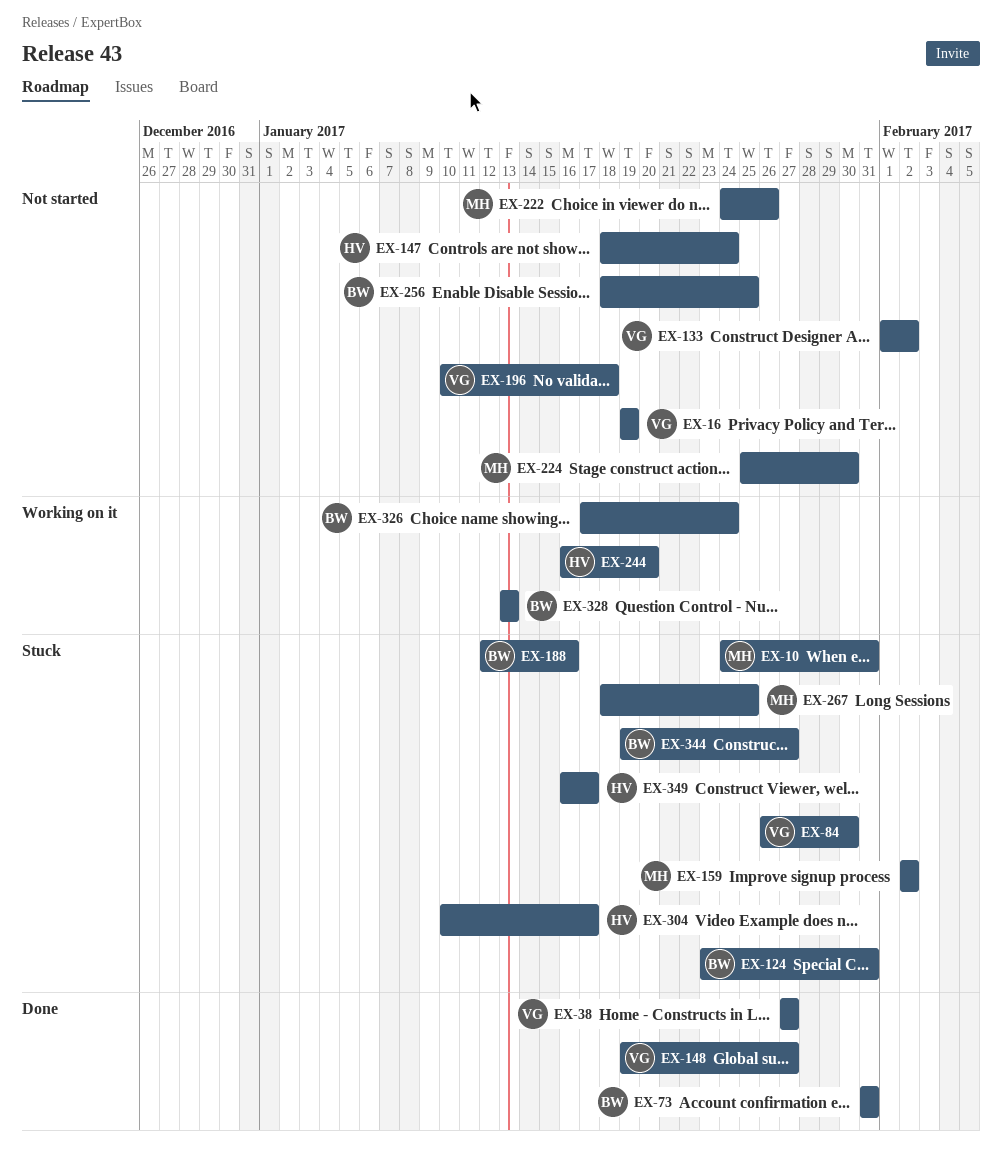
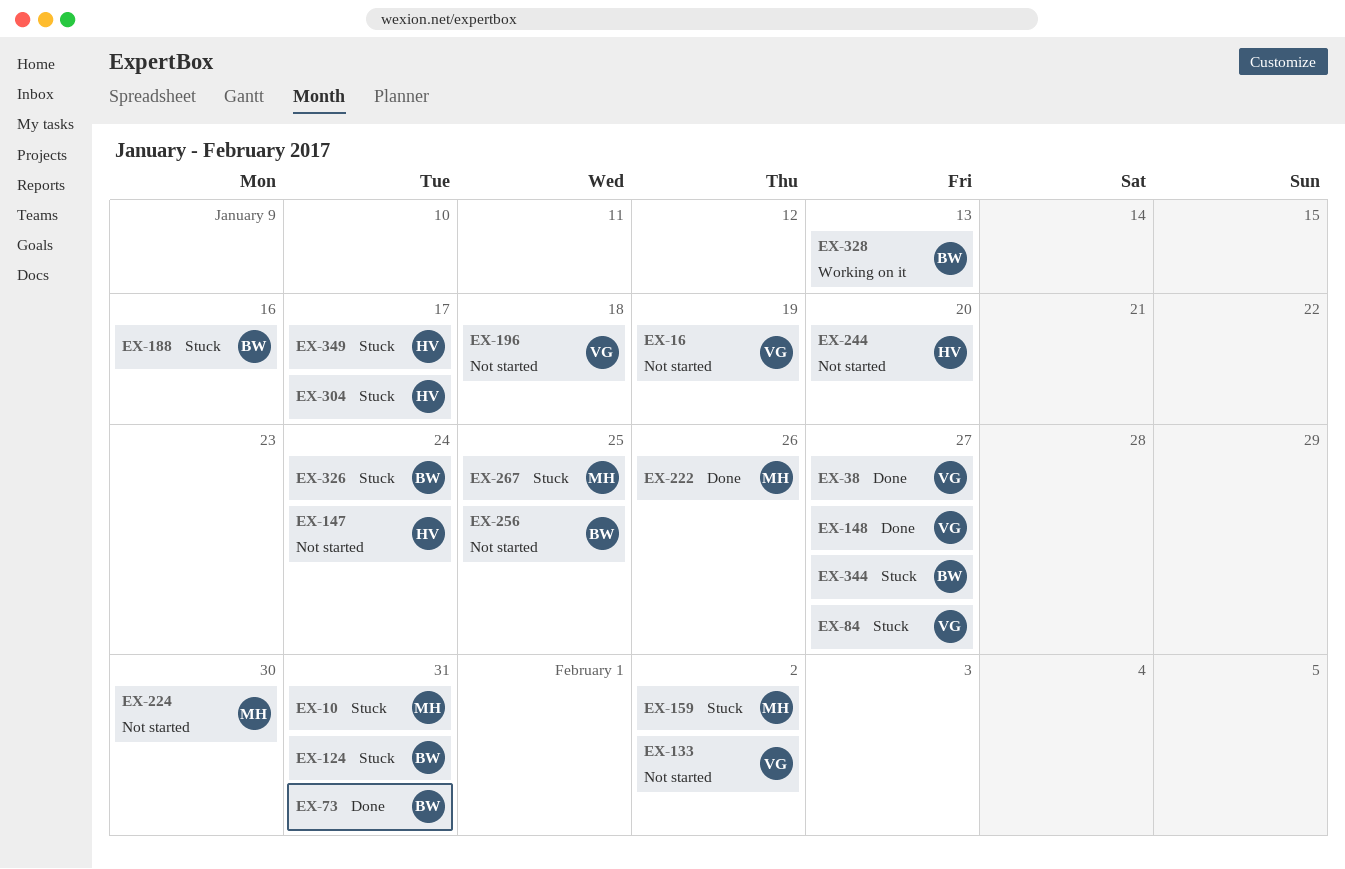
EX-84, due: Jan 30 -> Jan 27
EX-222, status: Not started -> Done
EX-244, status: Working on it -> Not started
EX-326, status: Working on it -> Stuck

